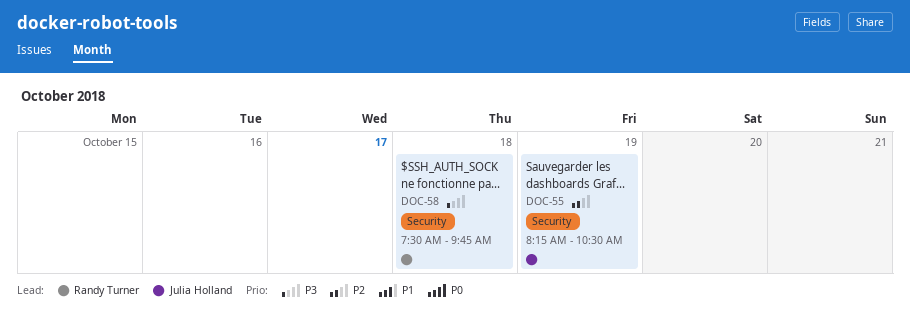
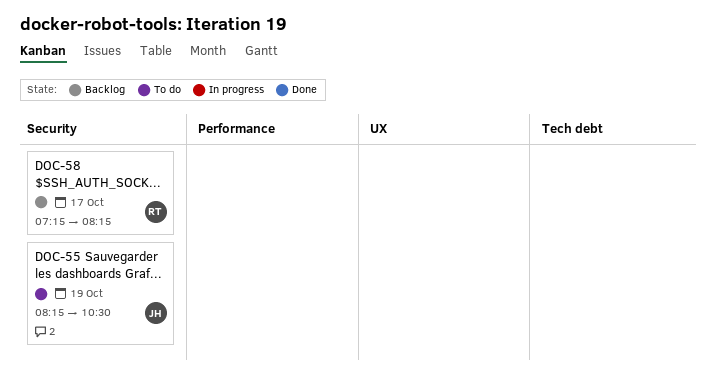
DOC-58, day: Oct 18 -> Oct 17
DOC-58, begins: 07:30 -> 07:15
DOC-58, ends: 09:45 -> 08:15

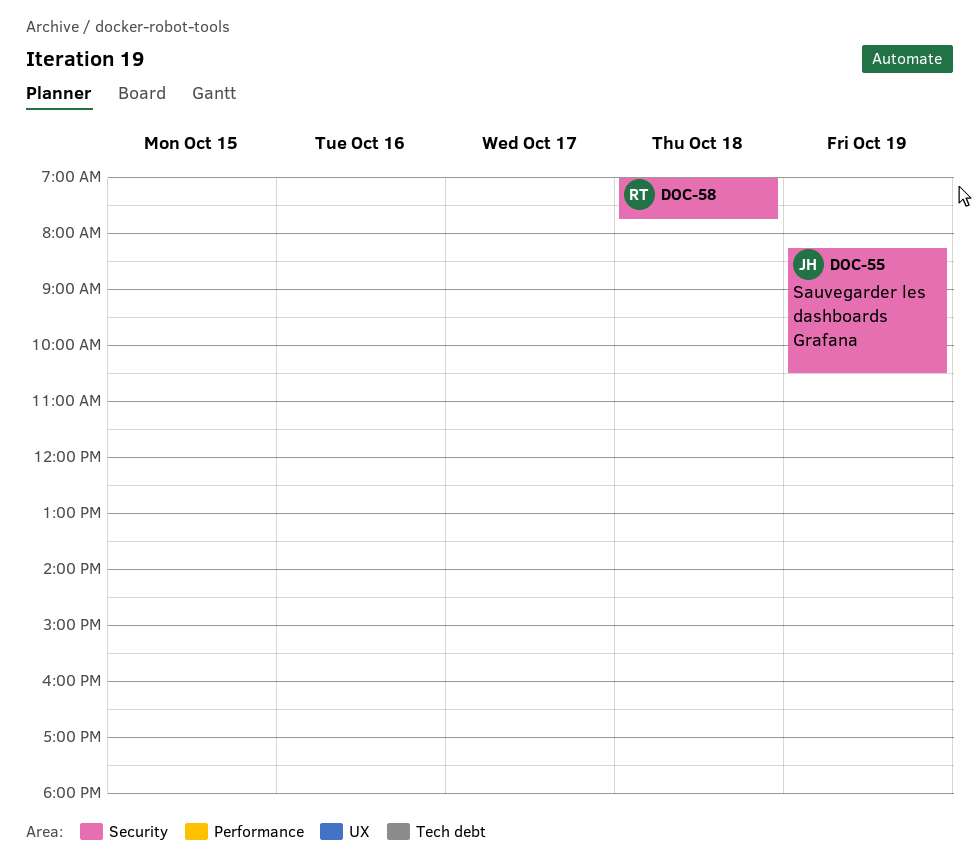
DOC-58, day: Oct 17 -> Oct 18
DOC-58, begins: 07:15 -> 07:00
DOC-58, ends: 08:15 -> 07:45

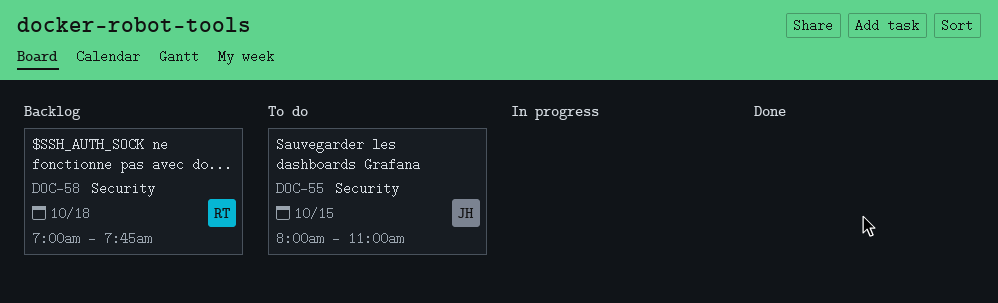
DOC-55, day: Oct 19 -> Oct 15
DOC-55, begins: 08:15 -> 08:00
DOC-55, ends: 10:30 -> 11:00

